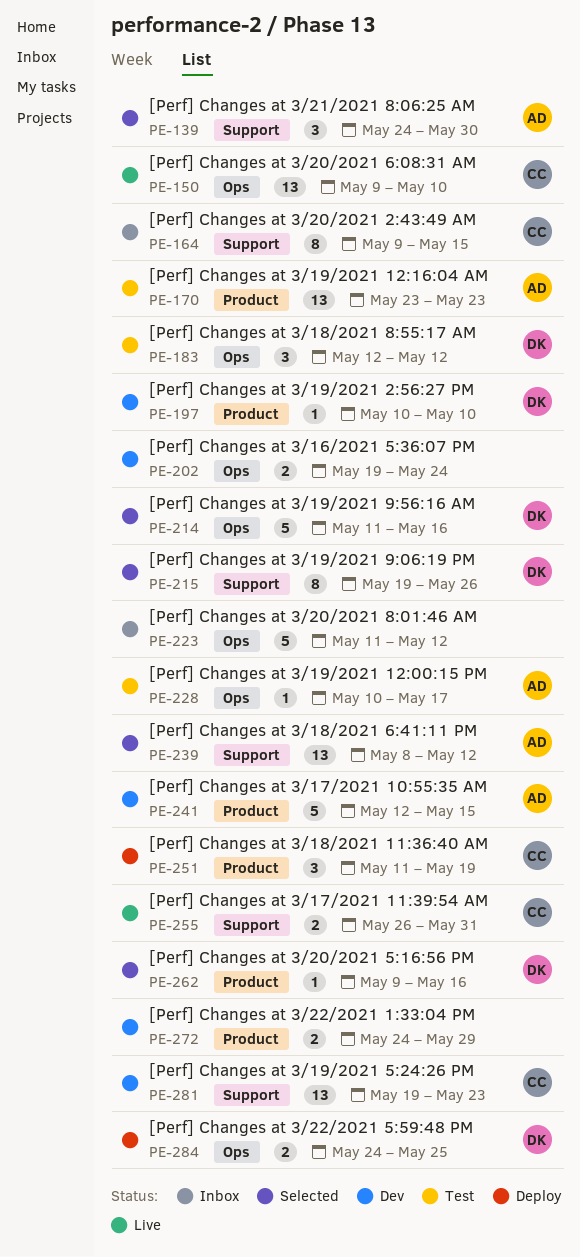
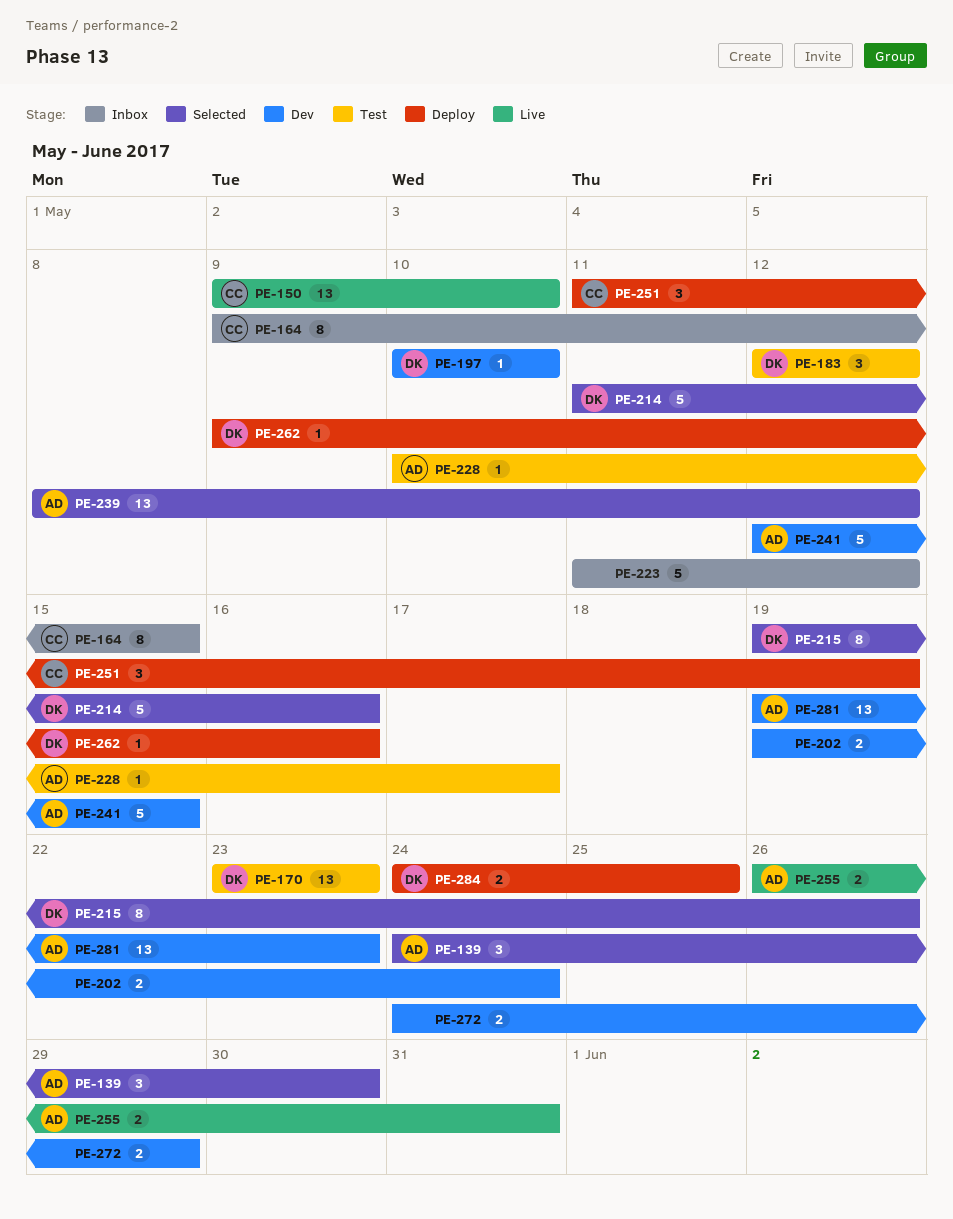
PE-170, owner: AD -> DK
PE-255, owner: CC -> AD
PE-262, status: Selected -> Deploy
PE-281, owner: CC -> AD

